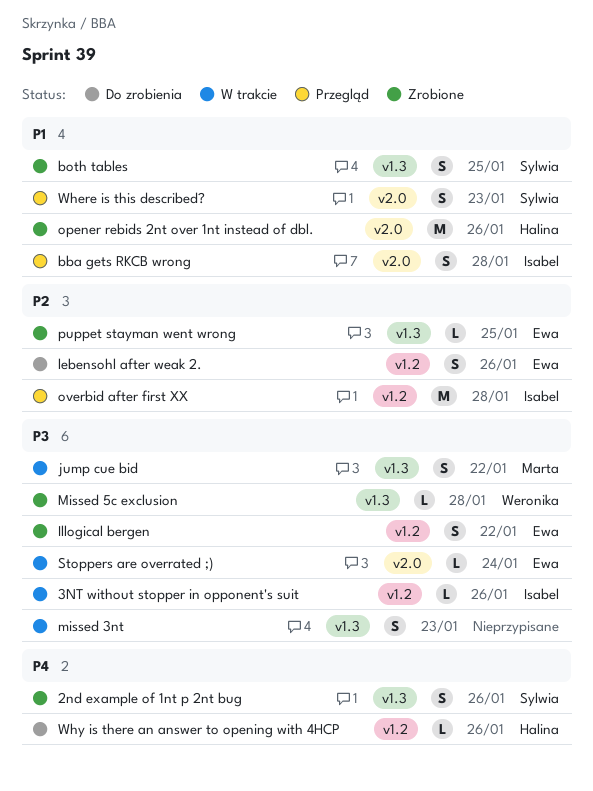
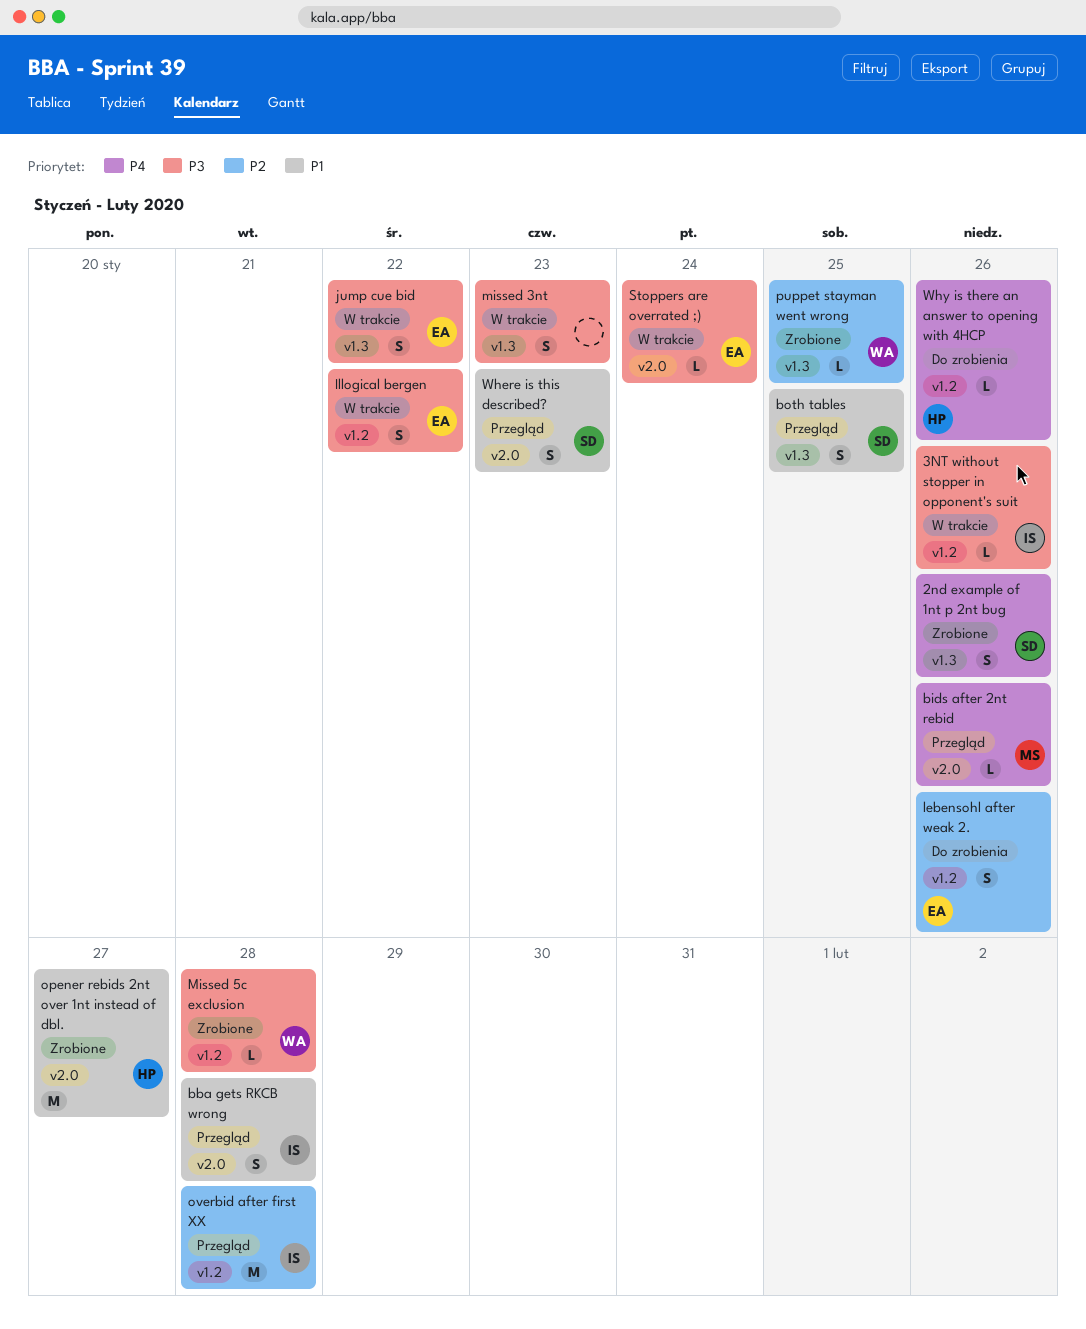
bids after 2nt rebid: none -> present
both tables, status: Zrobione -> Przegląd
Illogical bergen, status: Zrobione -> W trakcie
jump cue bid, owner: Marta -> Ewa
Missed 5c exclusion, label: v1.3 -> v1.2
opener rebids 2nt over 1nt instead of dbl., due: Jan 26 -> Jan 27
puppet stayman went wrong, owner: Ewa -> Weronika

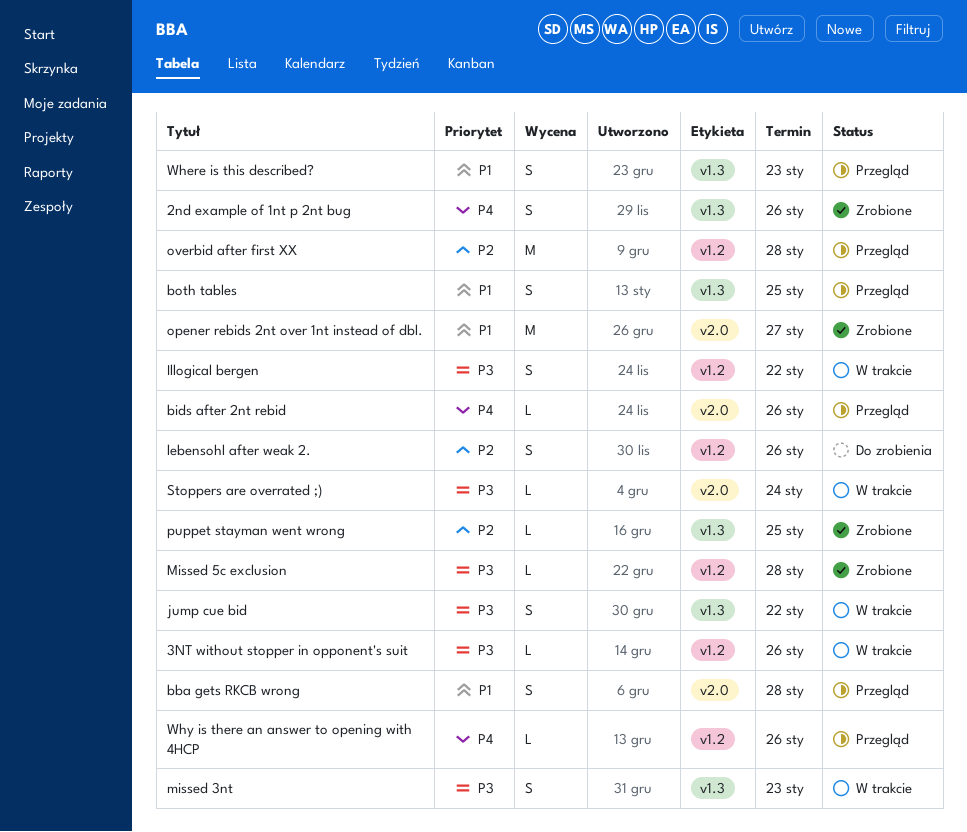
Where is this described?, label: v2.0 -> v1.3
Why is there an answer to opening with 4HCP, status: Do zrobienia -> Przegląd

